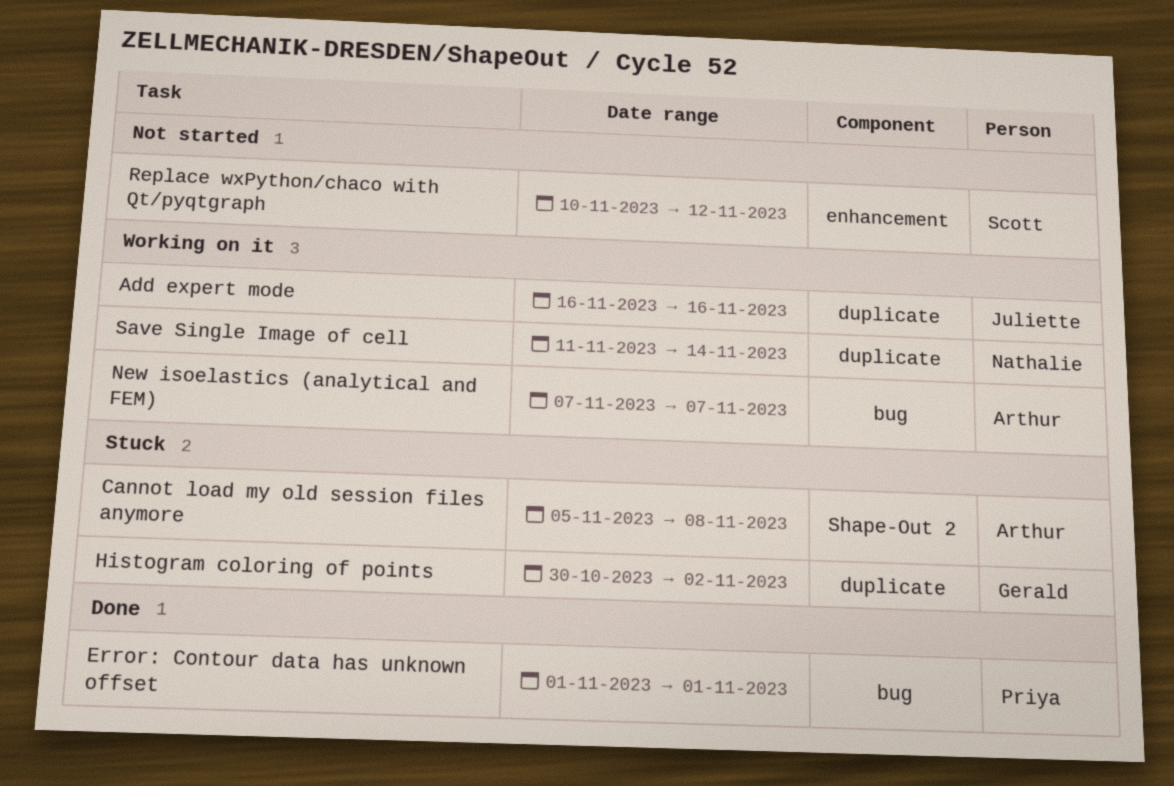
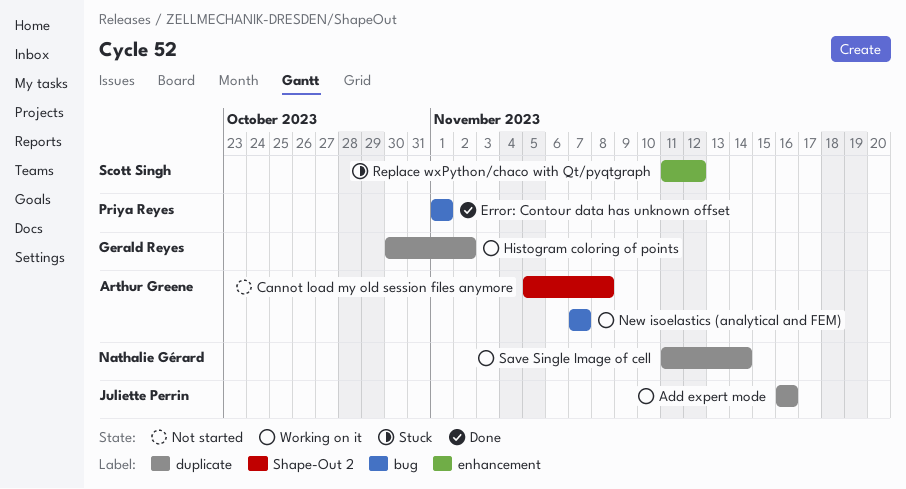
Cannot load my old session files anymore, status: Stuck -> Not started
Histogram coloring of points, status: Stuck -> Working on it
Replace wxPython/chaco with Qt/pyqtgraph, status: Not started -> Stuck
Replace wxPython/chaco with Qt/pyqtgraph, start: Nov 10 -> Nov 11

